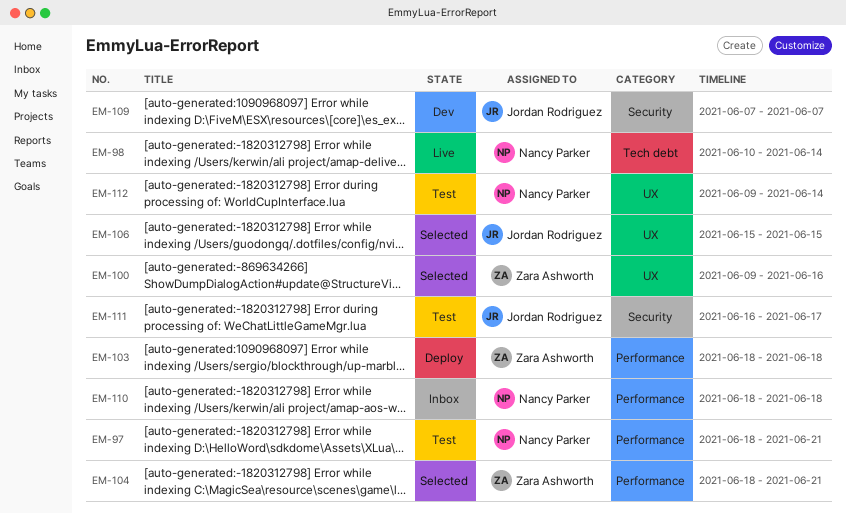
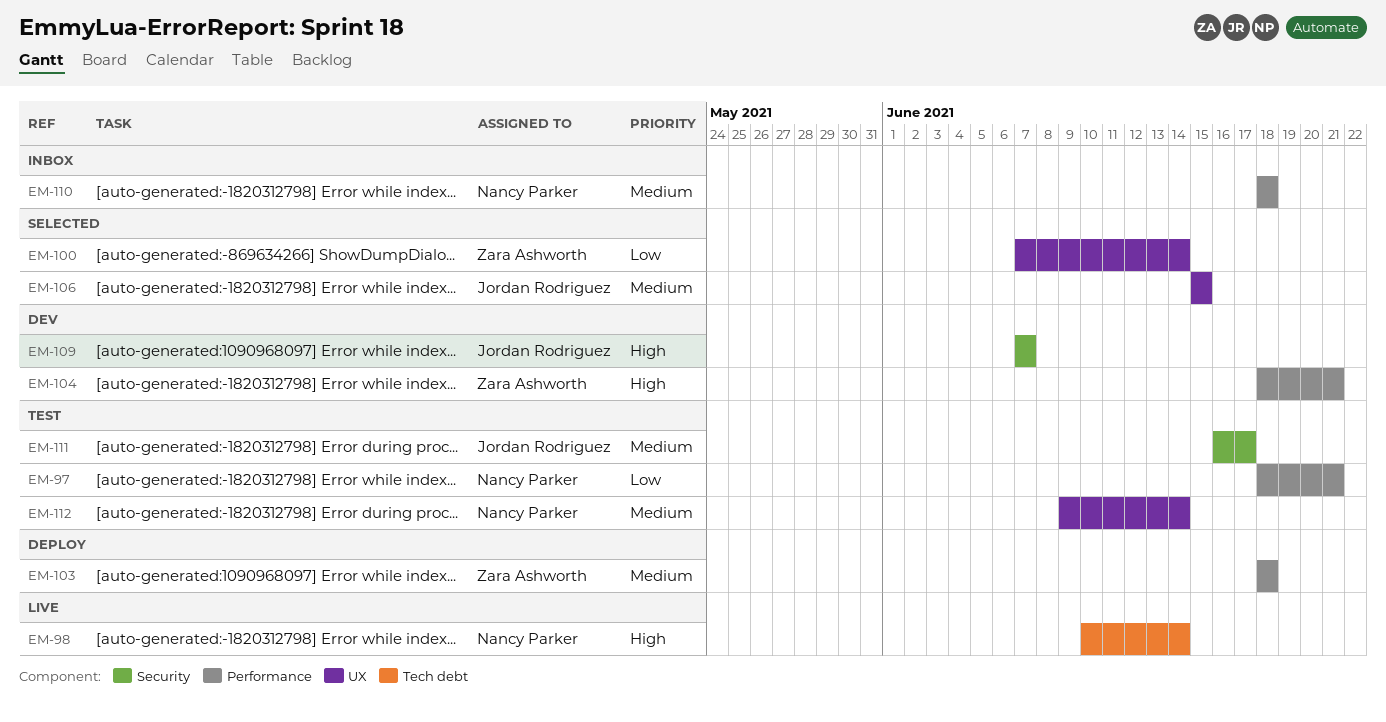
EM-100, start: Jun 9 -> Jun 7
EM-100, due: Jun 16 -> Jun 14
EM-104, status: Selected -> Dev

